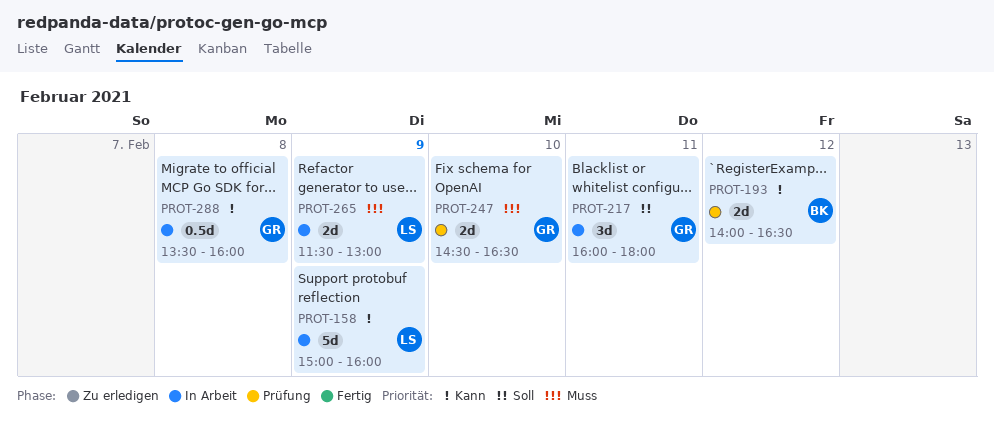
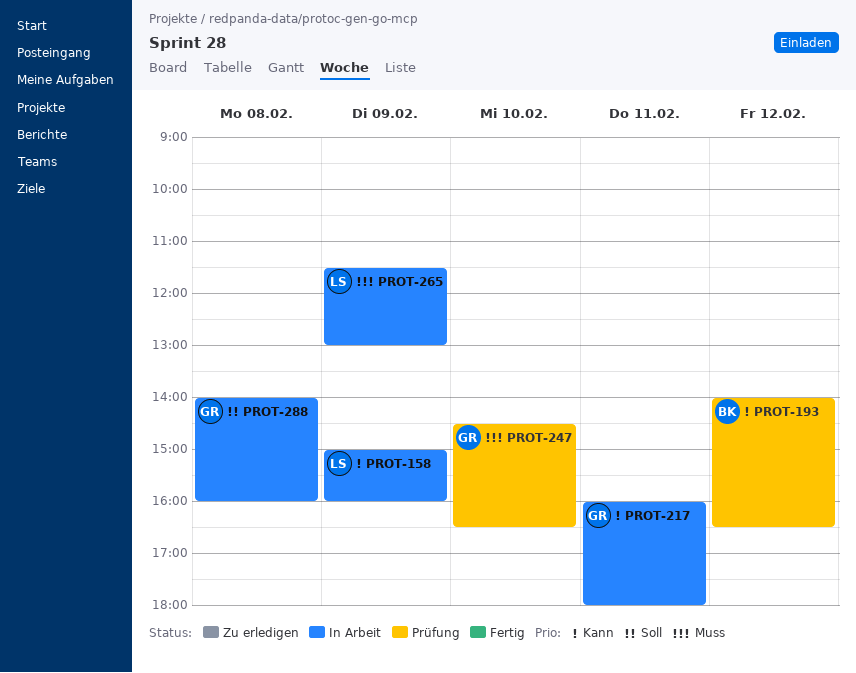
PROT-217, priority: Soll -> Kann
PROT-288, priority: Kann -> Soll
PROT-288, begins: 13:30 -> 14:00

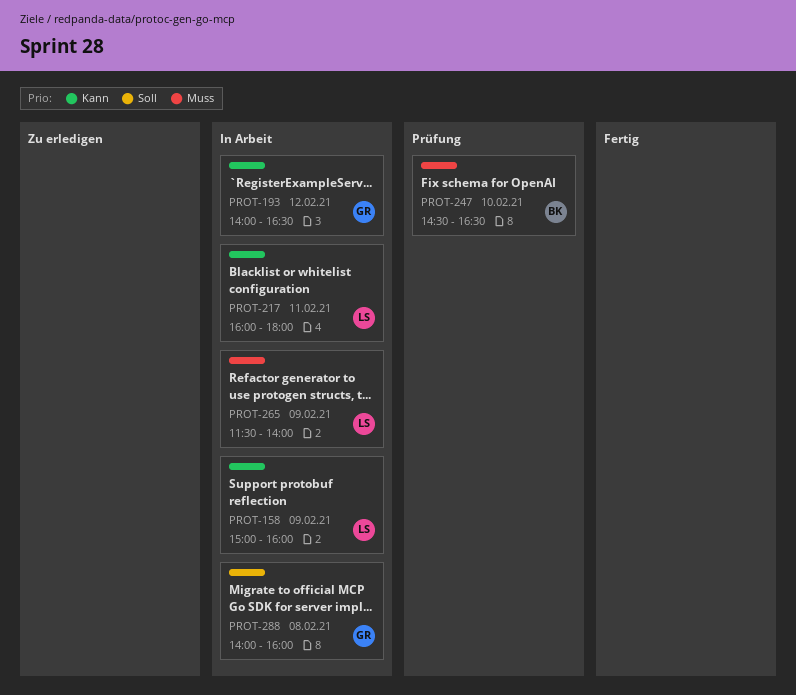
PROT-193, status: Prüfung -> In Arbeit
PROT-193, owner: BK -> GR
PROT-217, owner: GR -> LS
PROT-247, owner: GR -> BK
PROT-265, ends: 13:00 -> 14:00

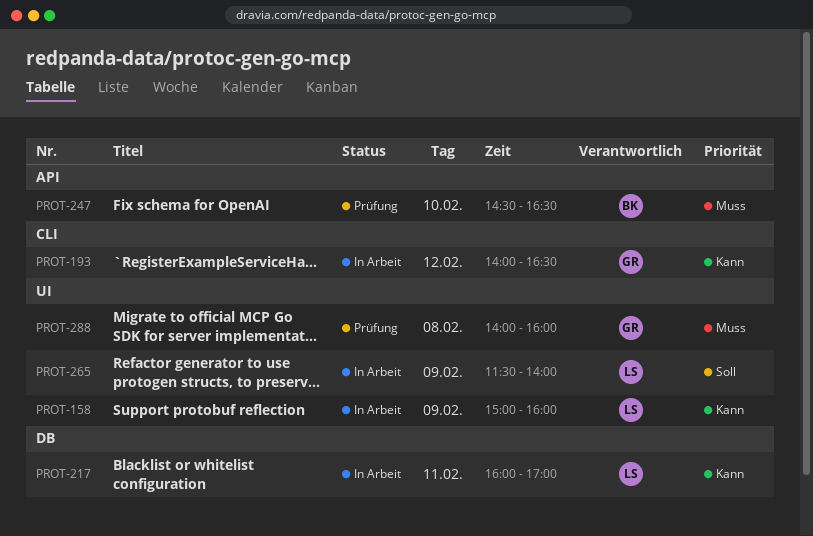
PROT-217, ends: 18:00 -> 17:00
PROT-265, priority: Muss -> Soll
PROT-288, status: In Arbeit -> Prüfung
PROT-288, priority: Soll -> Muss

